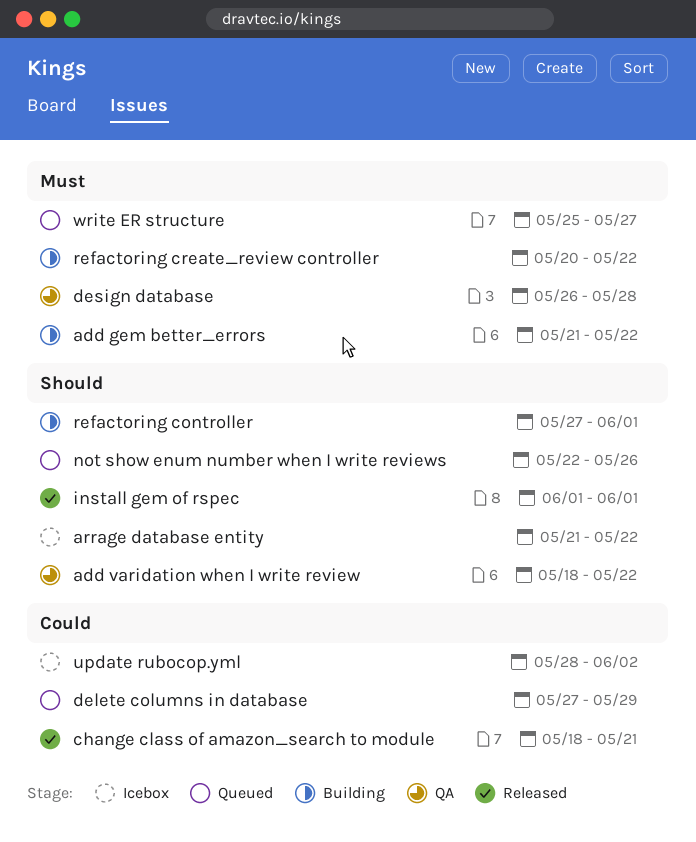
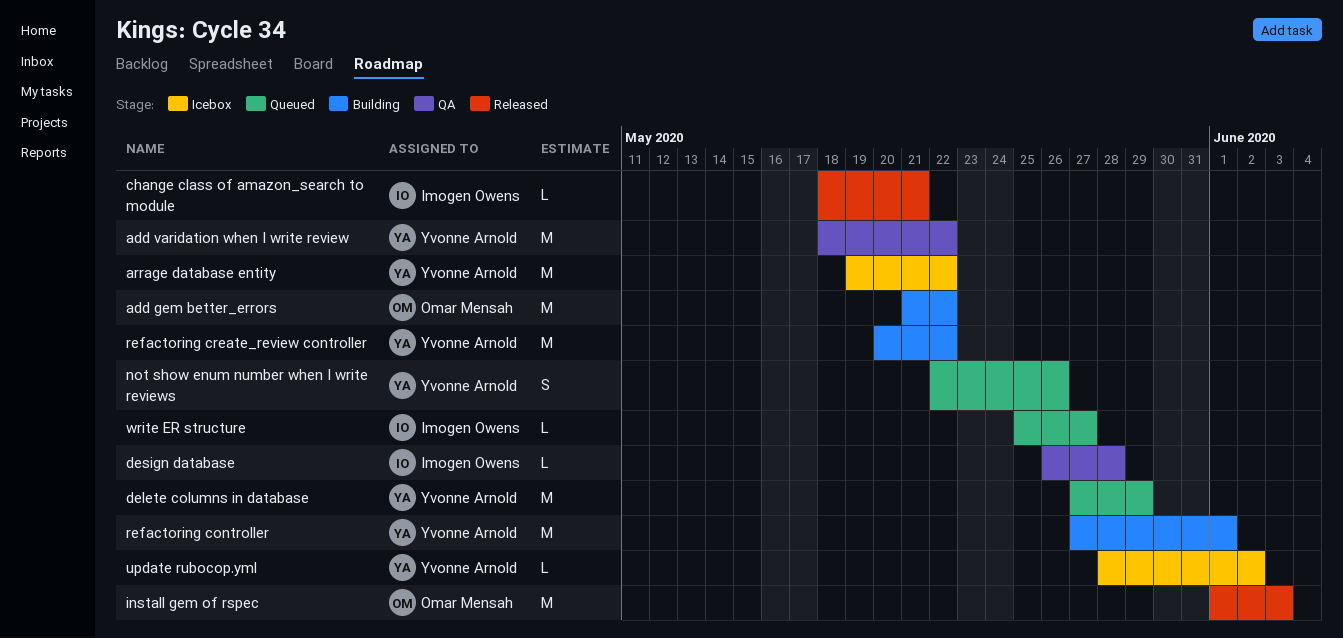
arrage database entity, start: May 21 -> May 19
install gem of rspec, due: Jun 1 -> Jun 3

